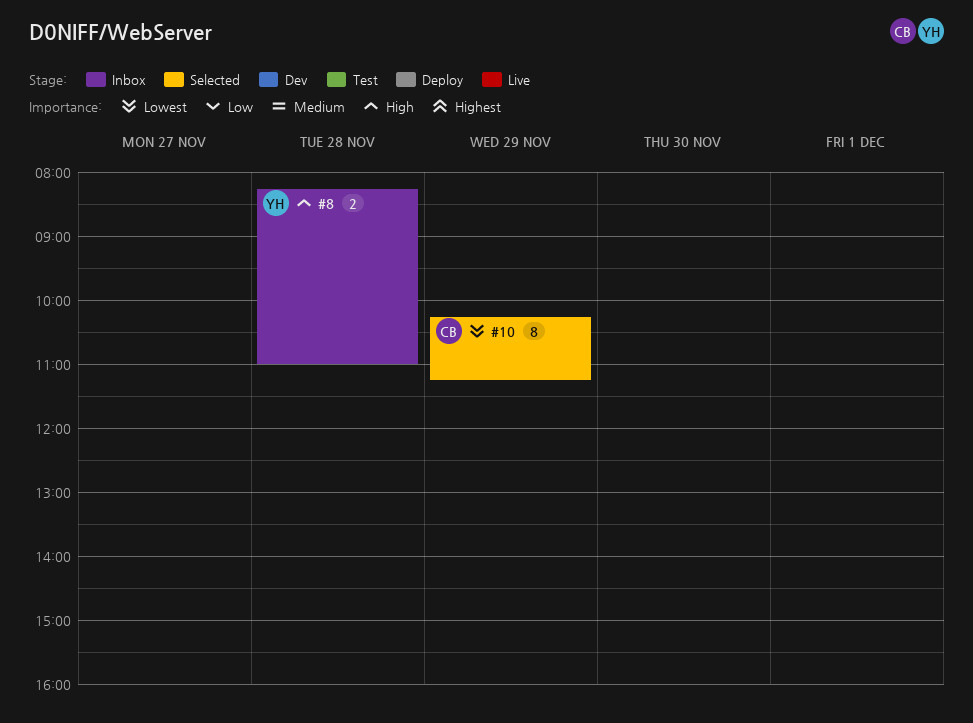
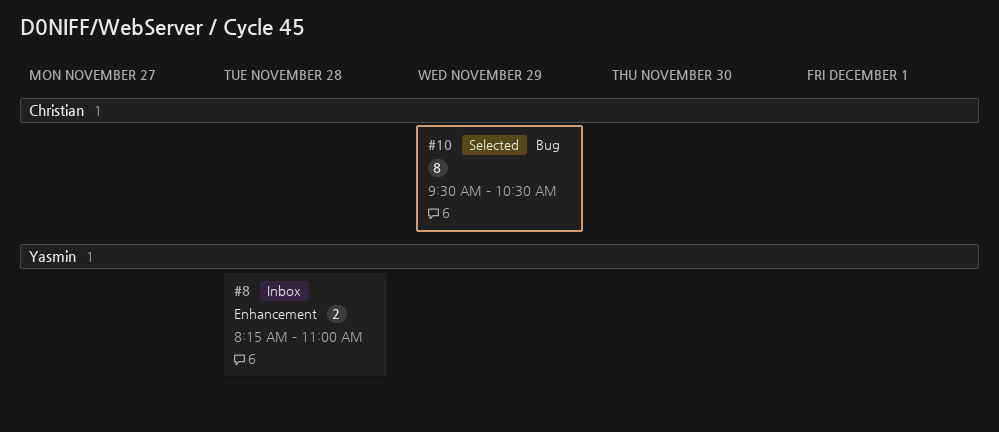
#10, begins: 10:15 -> 09:30
#10, ends: 11:15 -> 10:30

